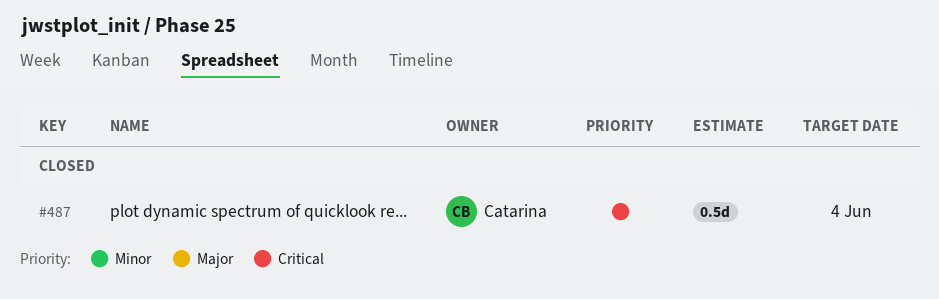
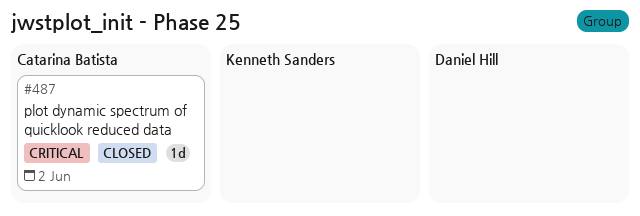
#487, estimate: 0.5d -> 1d
#487, due: Jun 4 -> Jun 2

